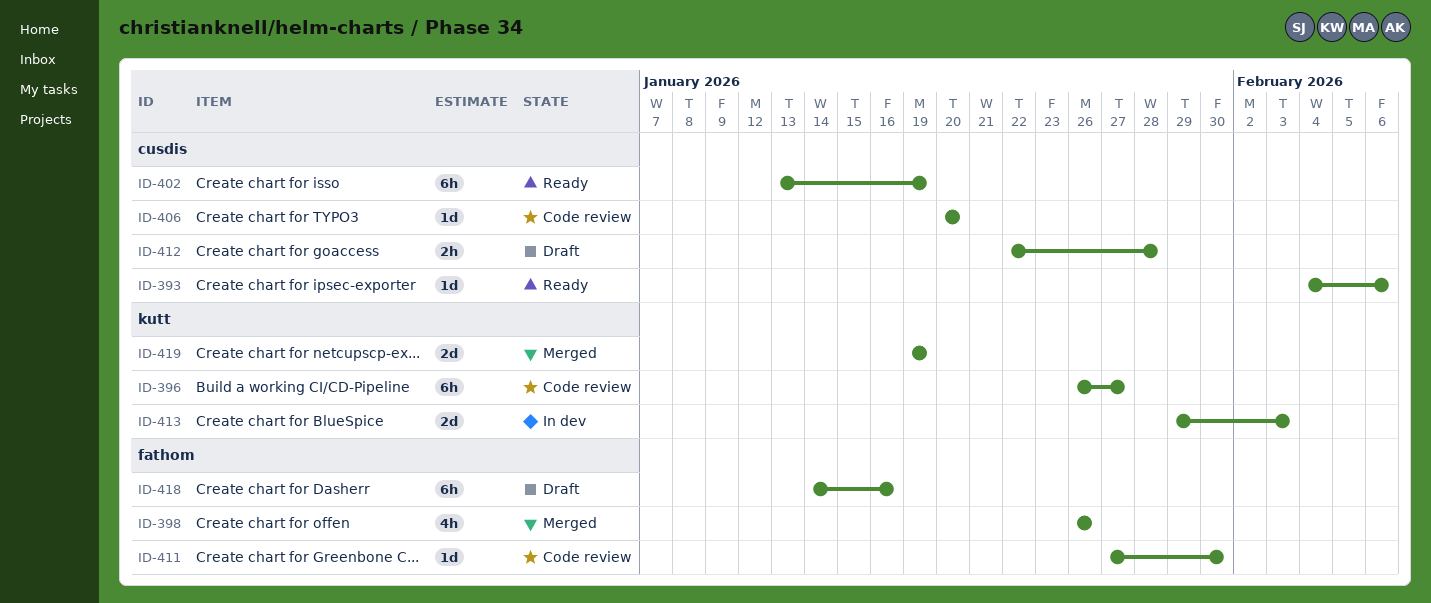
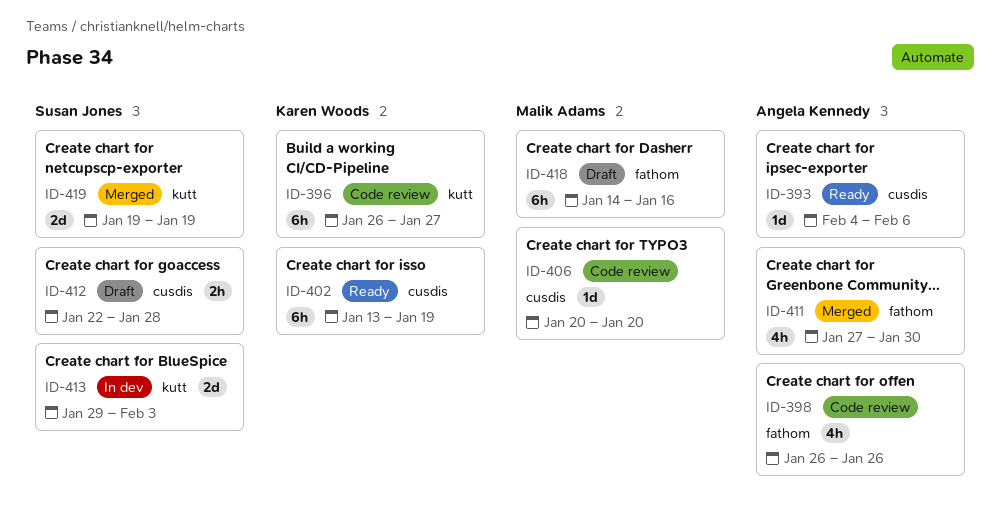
ID-398, status: Merged -> Code review
ID-411, status: Code review -> Merged
ID-411, estimate: 1d -> 4h

